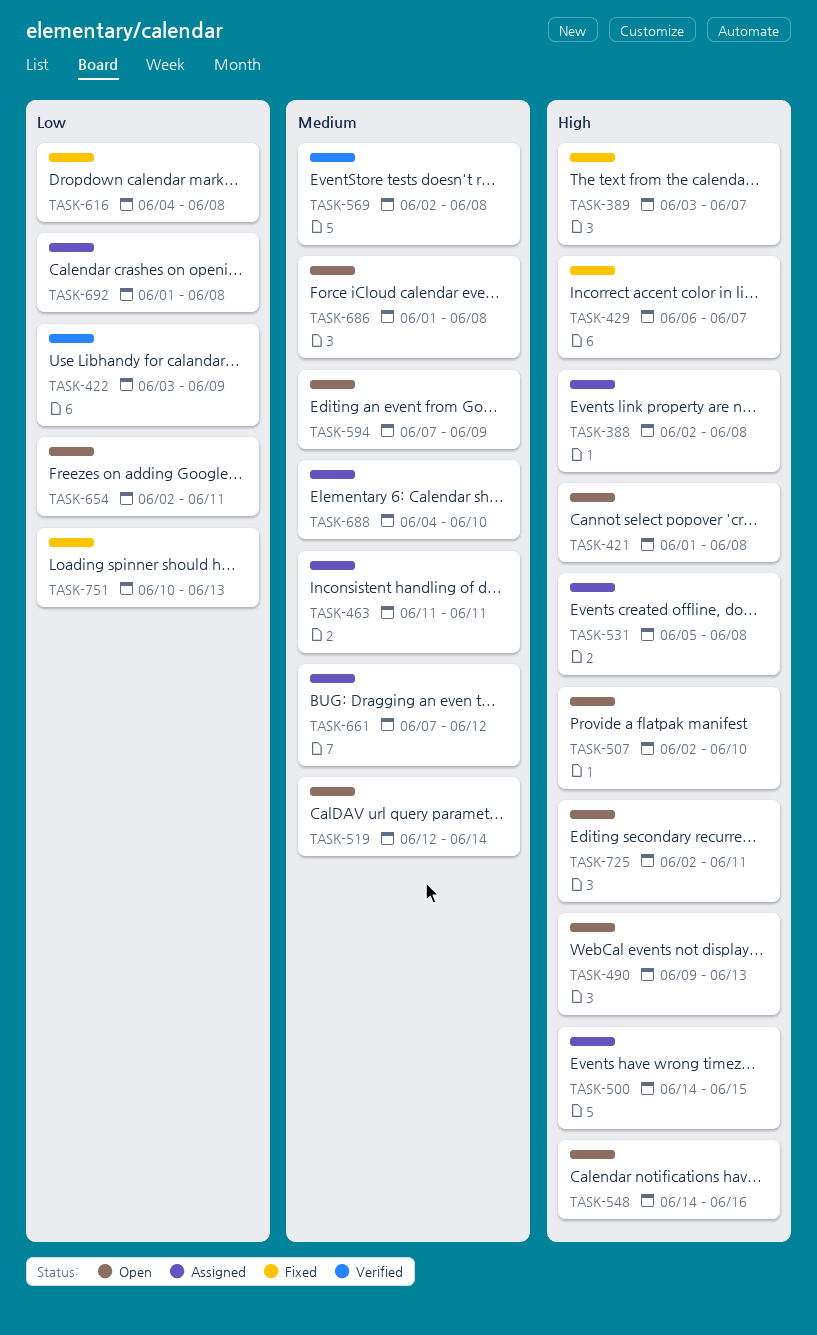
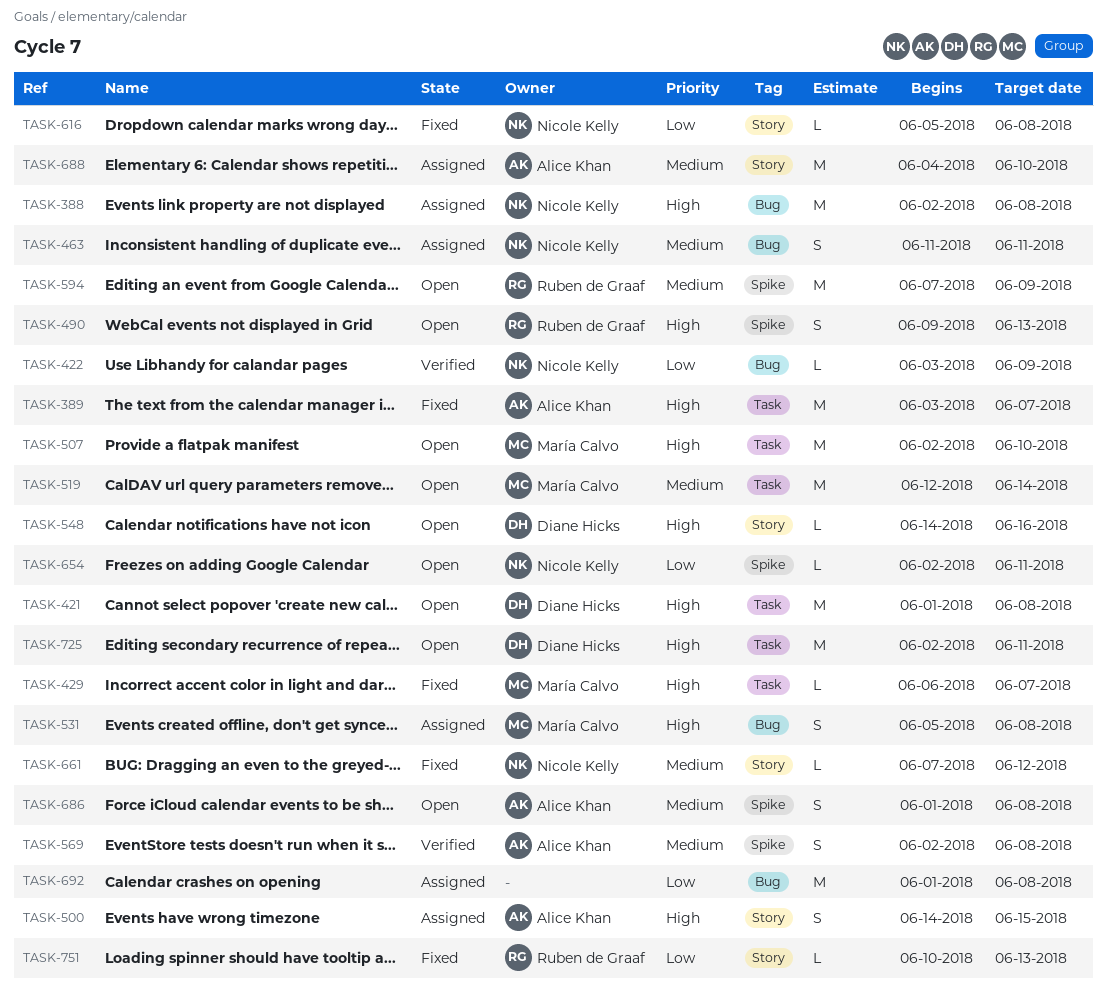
TASK-616, start: Jun 4 -> Jun 5
TASK-661, status: Assigned -> Fixed

